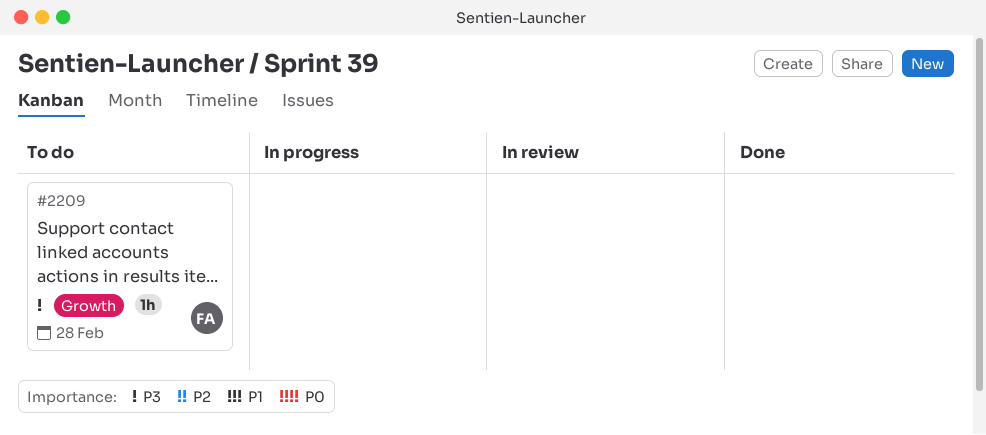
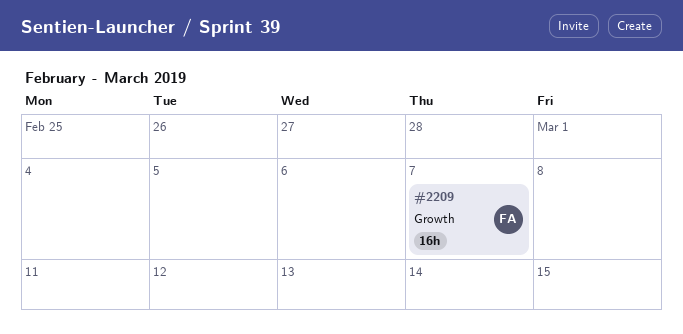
#2209, estimate: 1h -> 16h
#2209, due: Feb 28 -> Mar 7

